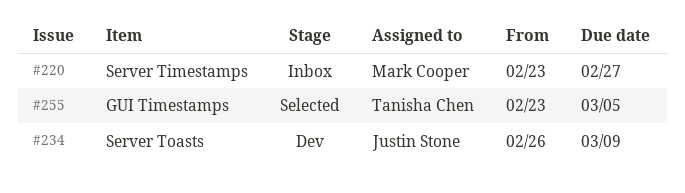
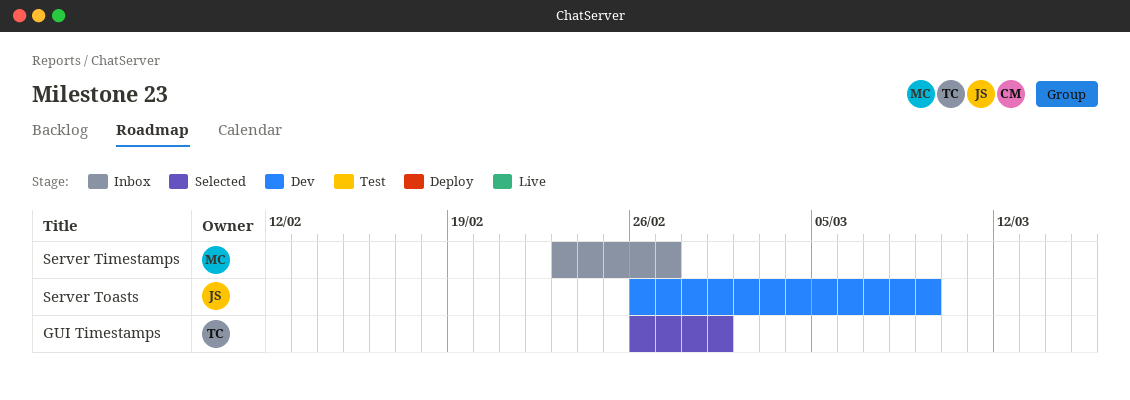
GUI Timestamps, start: Feb 23 -> Feb 26
GUI Timestamps, due: Mar 5 -> Mar 1

